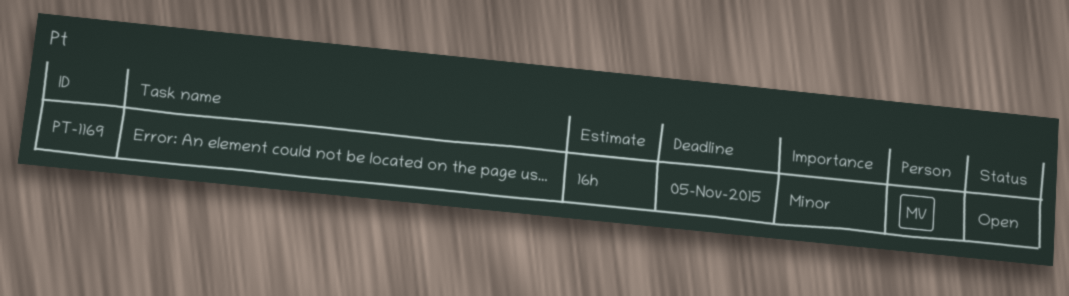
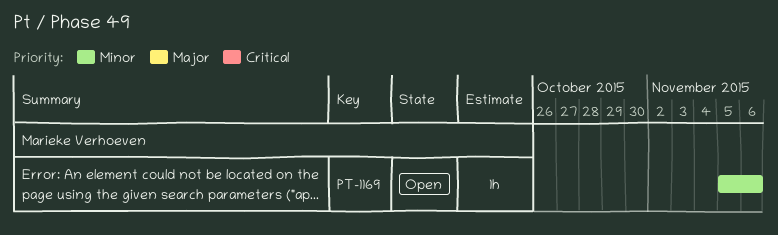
PT-1169, estimate: 16h -> 1h
PT-1169, due: Nov 5 -> Nov 6

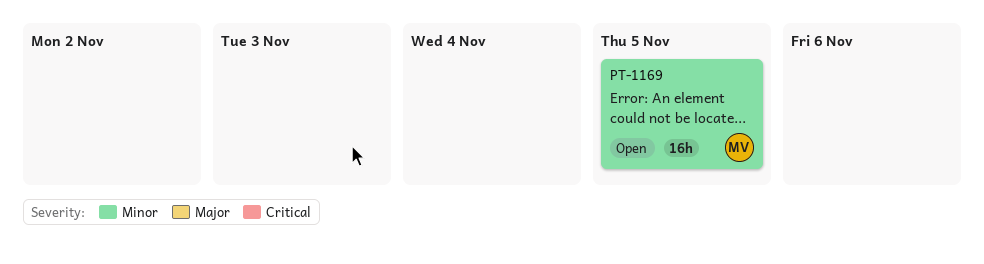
PT-1169, estimate: 1h -> 16h
PT-1169, due: Nov 6 -> Nov 5

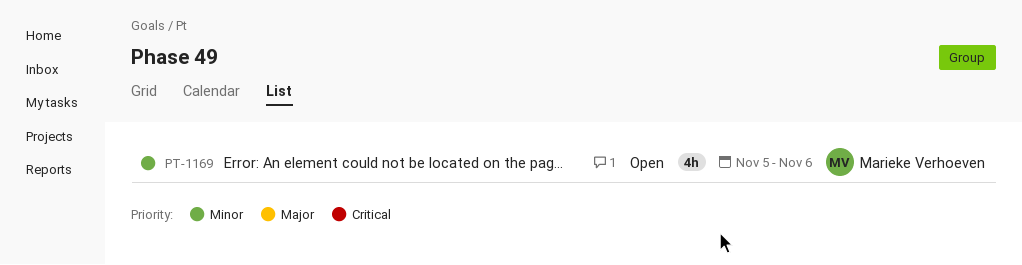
PT-1169, estimate: 16h -> 4h
PT-1169, due: Nov 5 -> Nov 6

